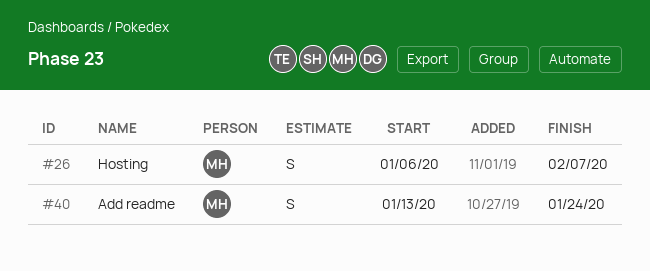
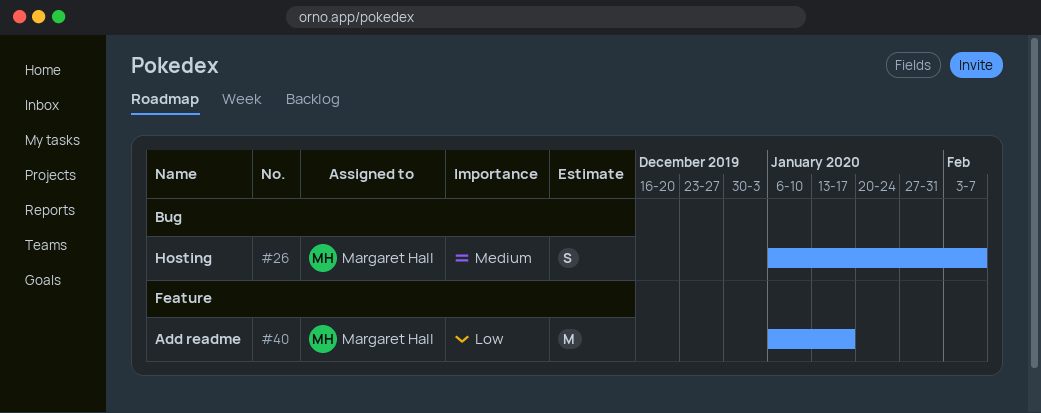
#40, estimate: S -> M
#40, start: Jan 13 -> Jan 6
#40, due: Jan 24 -> Jan 17

